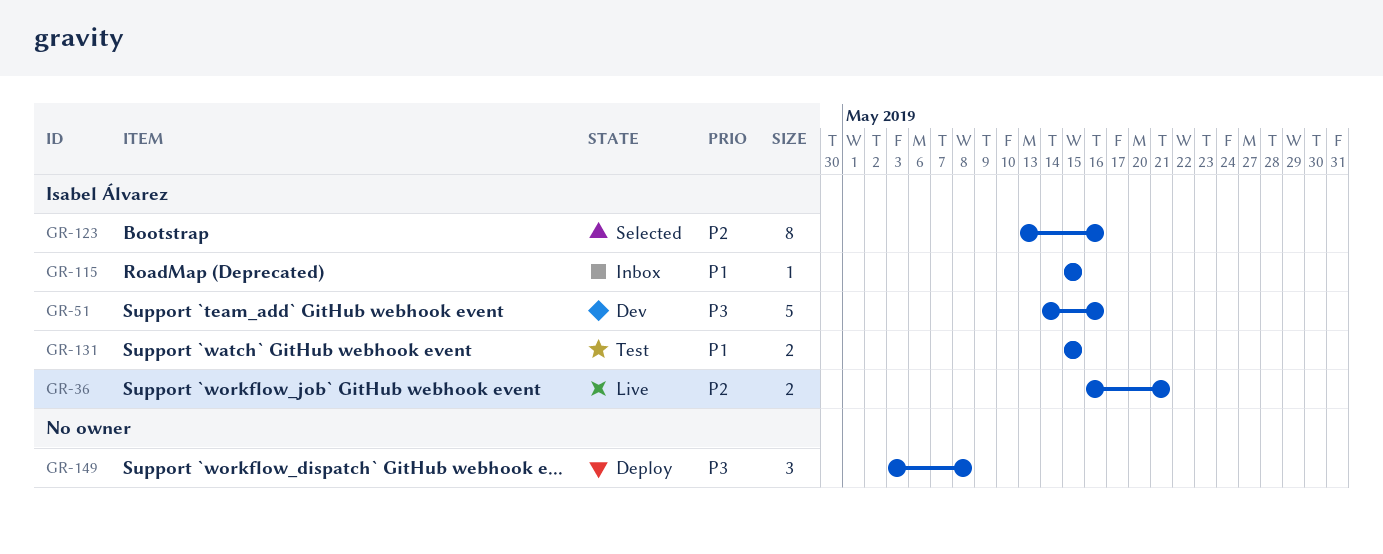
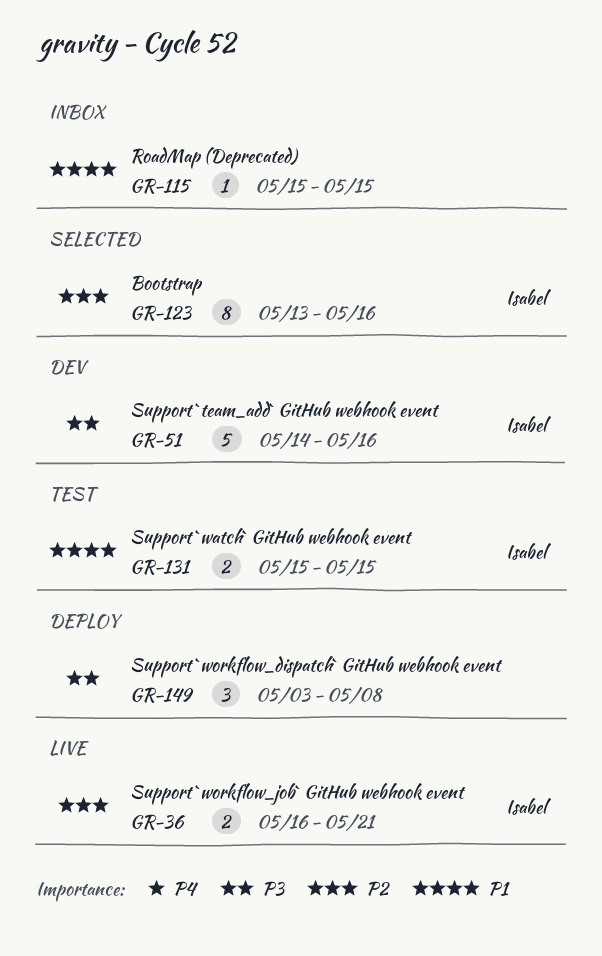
GR-115, owner: Isabel Álvarez -> none

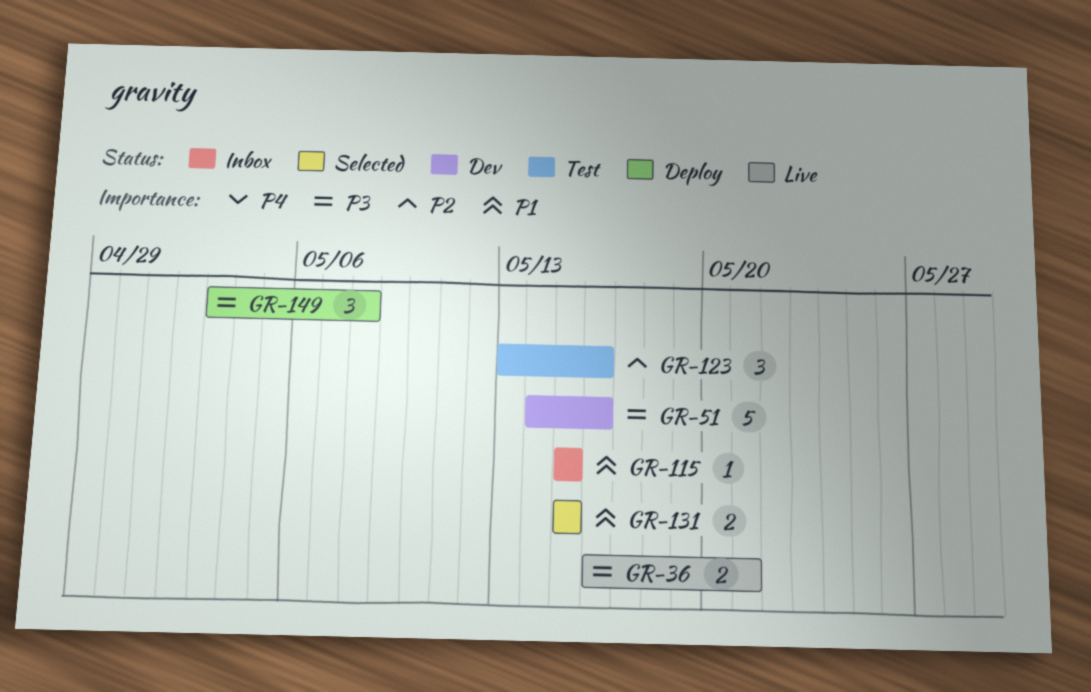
GR-36, priority: P2 -> P3
GR-123, status: Selected -> Test
GR-123, estimate: 8 -> 3
GR-131, status: Test -> Selected

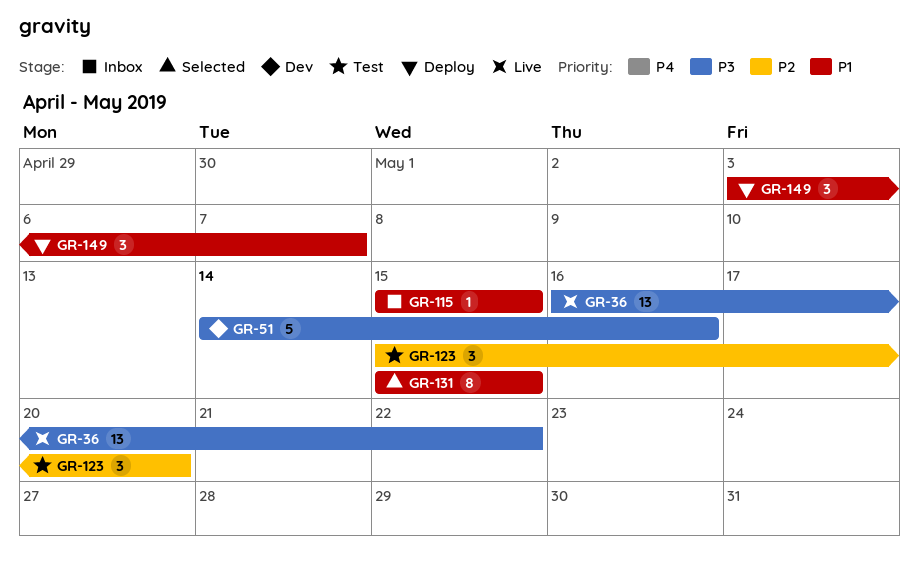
GR-36, estimate: 2 -> 13
GR-36, due: May 21 -> May 22
GR-123, start: May 13 -> May 15
GR-123, due: May 16 -> May 20
GR-131, estimate: 2 -> 8
GR-149, priority: P3 -> P1
GR-149, due: May 8 -> May 7

